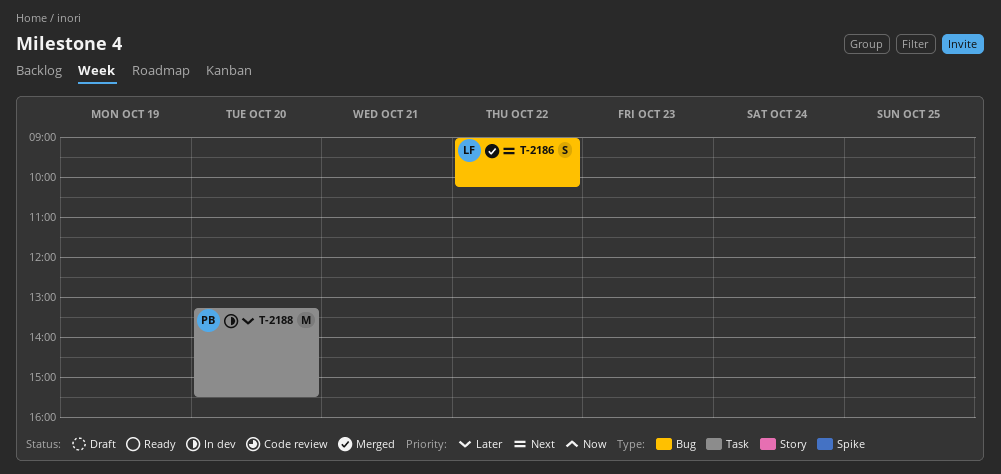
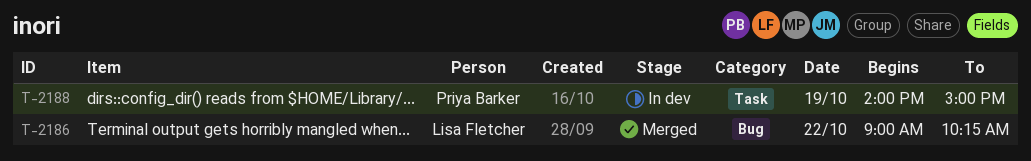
T-2188, day: Oct 20 -> Oct 19
T-2188, begins: 13:15 -> 14:00
T-2188, ends: 15:30 -> 15:00

